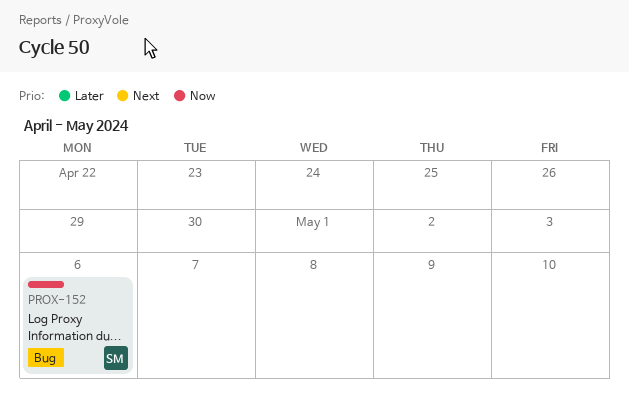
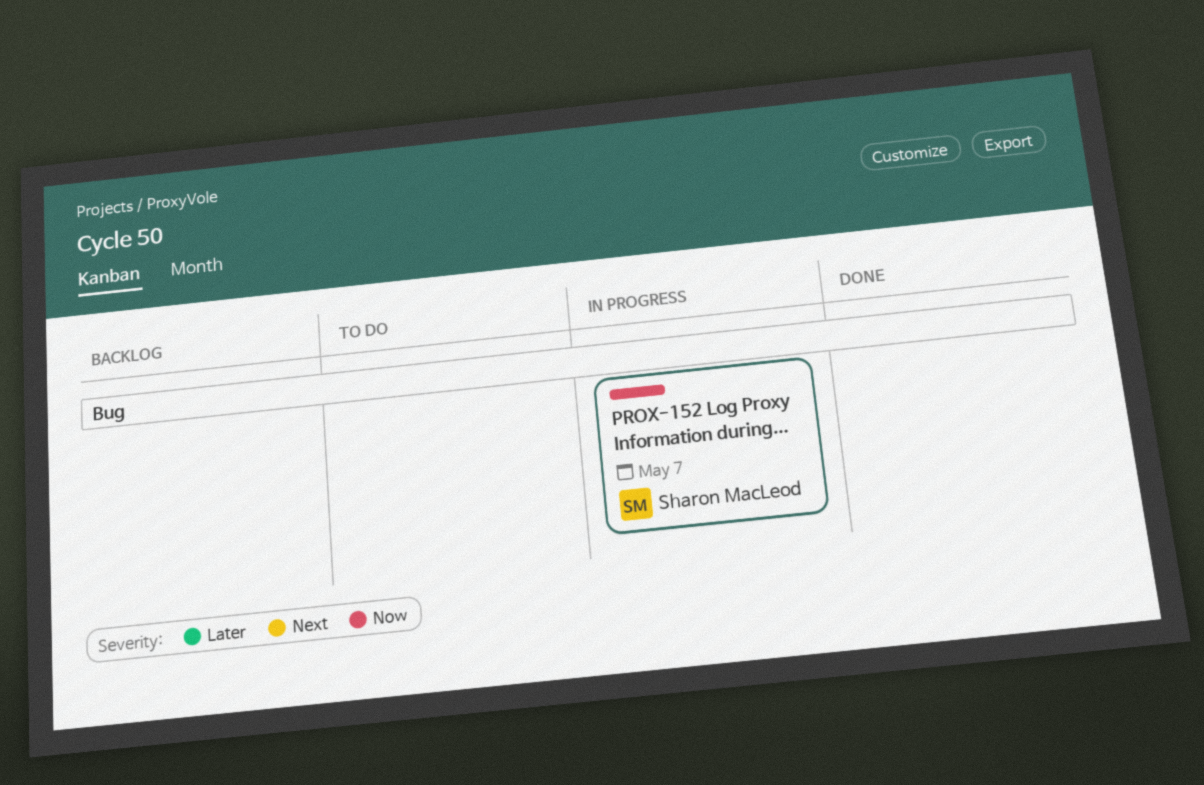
PROX-152, due: May 6 -> May 7

